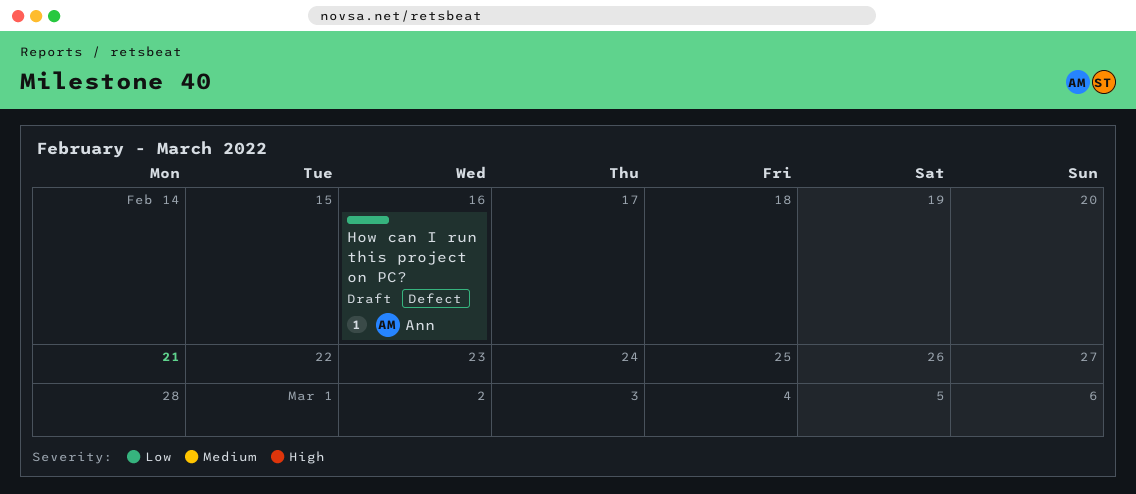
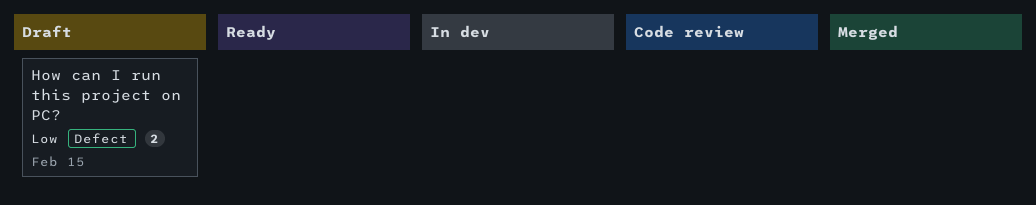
How can I run this project on PC?, estimate: 1 -> 2
How can I run this project on PC?, due: Feb 16 -> Feb 15

